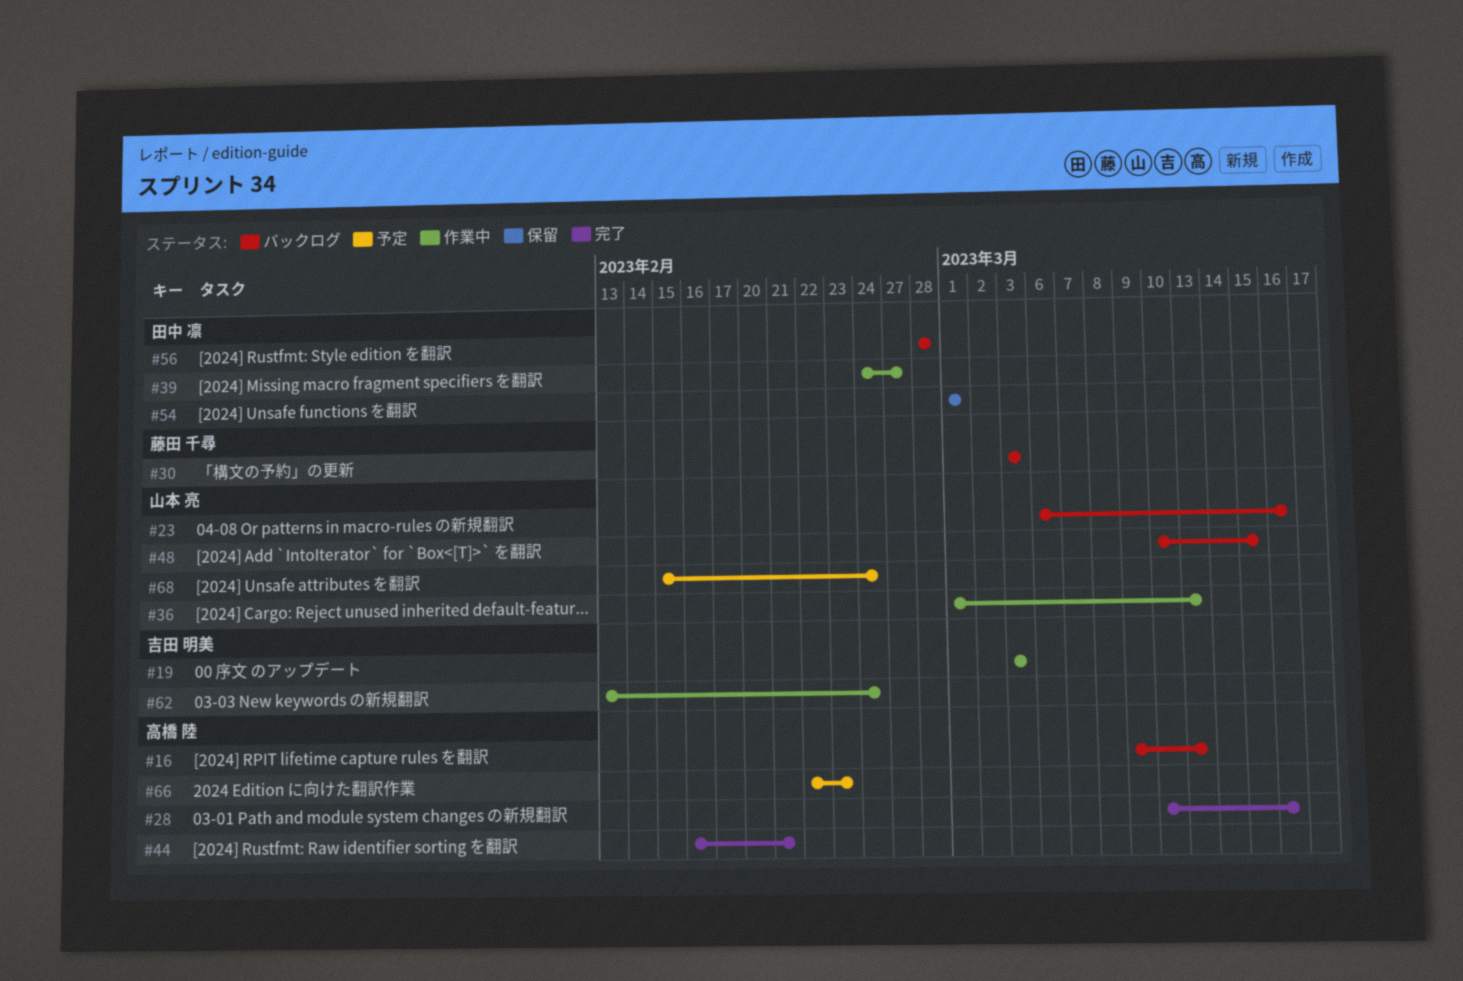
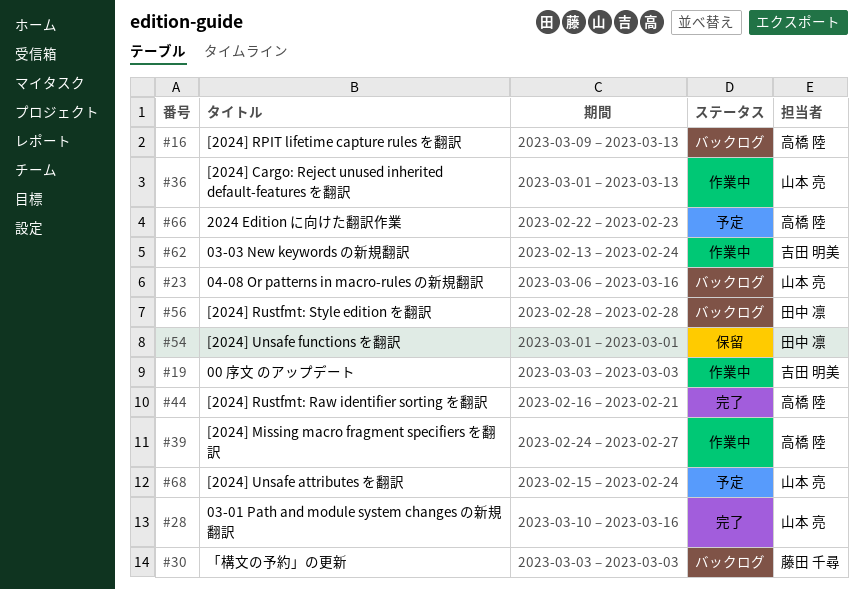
#28, owner: 高橋 陸 -> 山本 亮
#39, owner: 田中 凛 -> 高橋 陸
#48: present -> none

